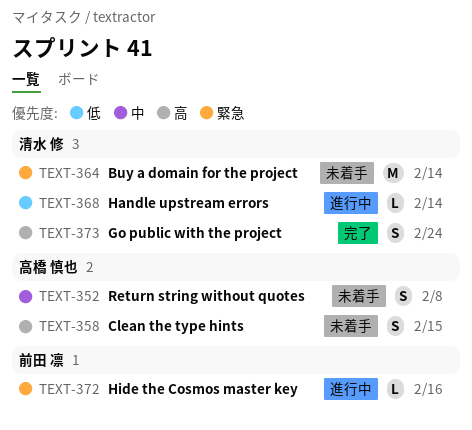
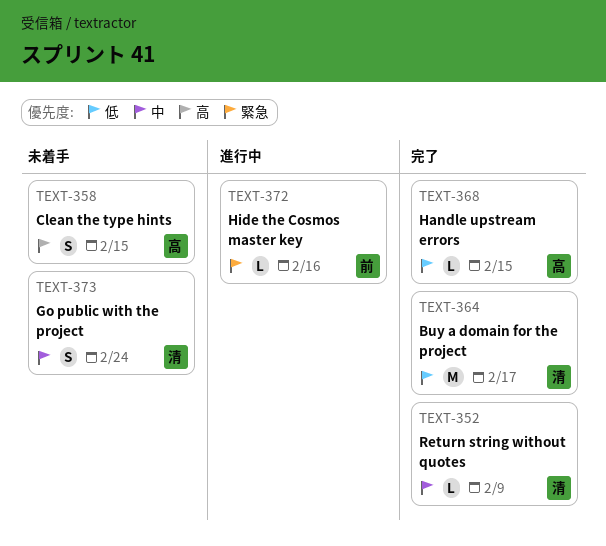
TEXT-352, status: 未着手 -> 完了
TEXT-352, owner: 高橋 慎也 -> 清水 修
TEXT-352, estimate: S -> L
TEXT-352, due: Feb 8 -> Feb 9
TEXT-364, status: 未着手 -> 完了
TEXT-364, priority: 緊急 -> 低
TEXT-364, due: Feb 14 -> Feb 17
TEXT-368, status: 進行中 -> 完了
TEXT-368, owner: 清水 修 -> 高橋 慎也
TEXT-368, due: Feb 14 -> Feb 15
TEXT-373, status: 完了 -> 未着手
TEXT-373, priority: 高 -> 中

